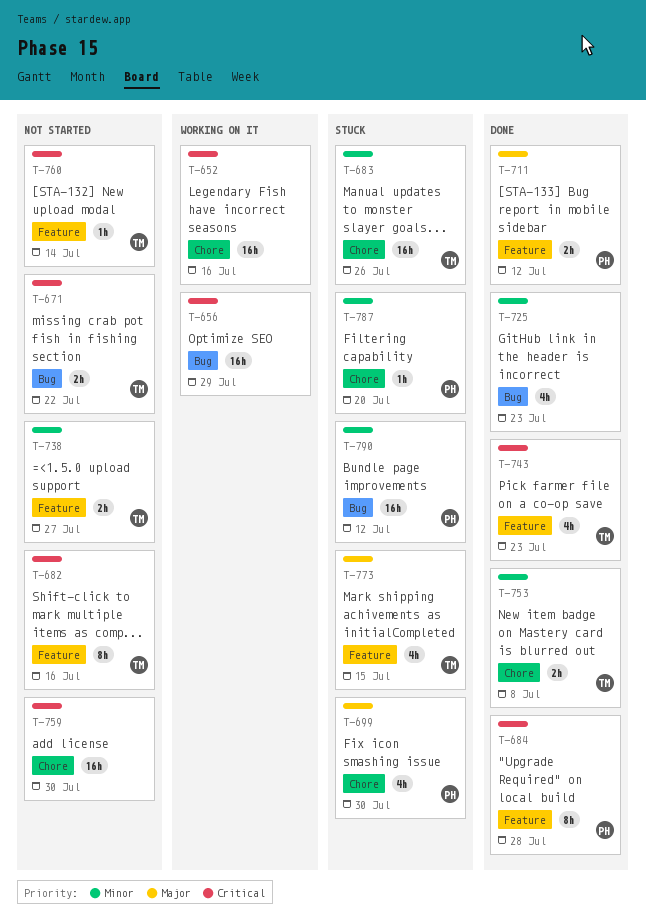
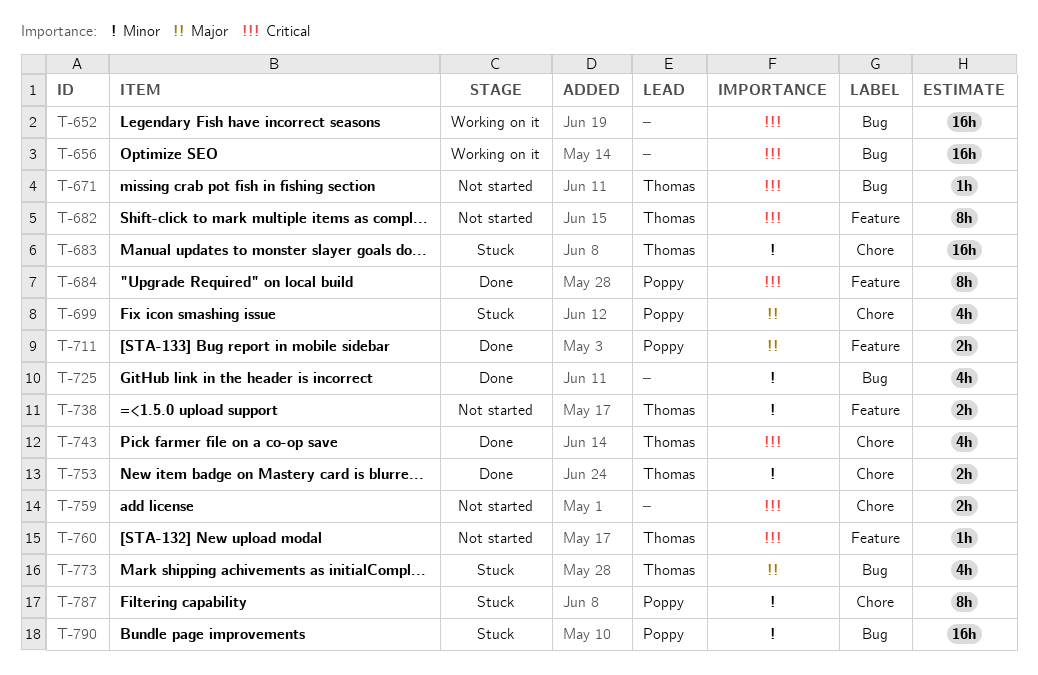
T-652, label: Chore -> Bug
T-671, estimate: 2h -> 1h
T-743, label: Feature -> Chore
T-759, estimate: 16h -> 2h
T-773, label: Feature -> Bug
T-787, estimate: 1h -> 8h

